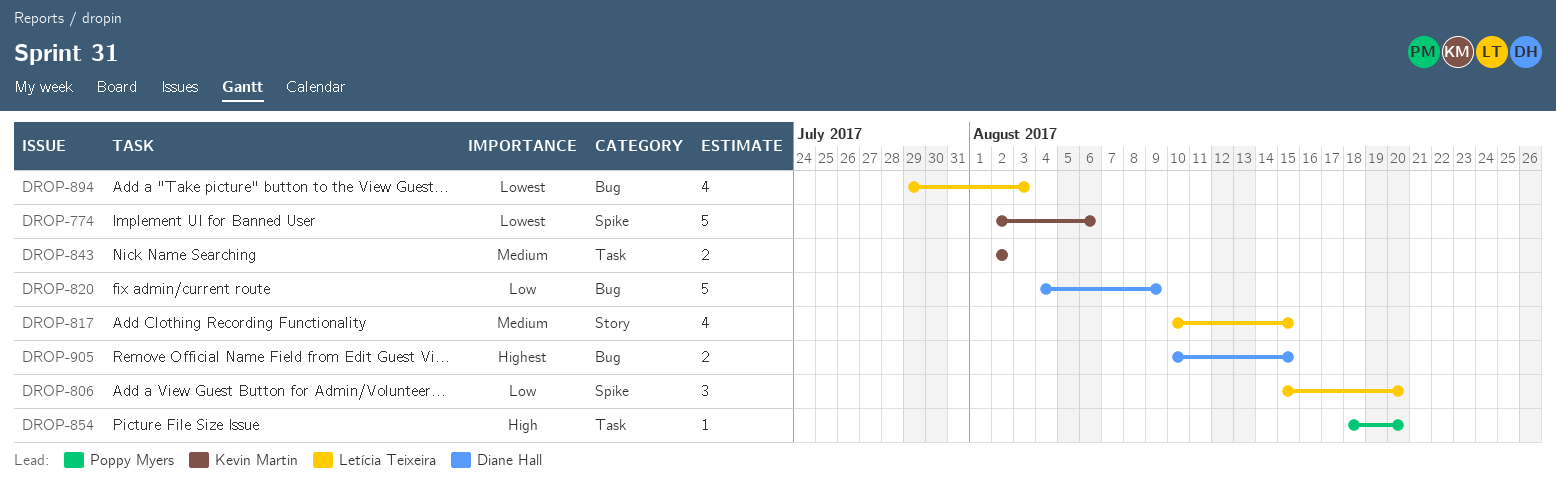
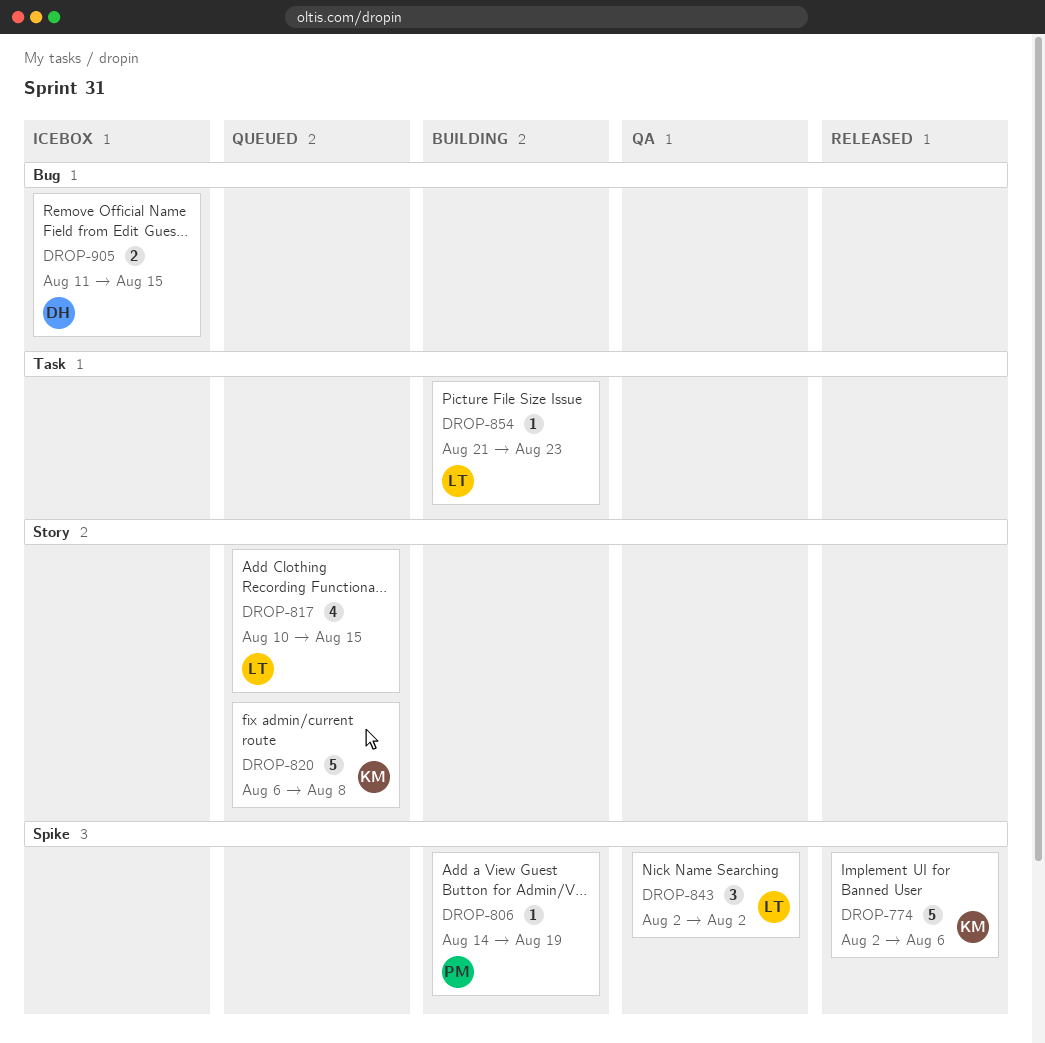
DROP-806, owner: Letícia Teixeira -> Poppy Myers
DROP-806, estimate: 3 -> 1
DROP-806, start: Aug 15 -> Aug 14
DROP-806, due: Aug 20 -> Aug 19
DROP-820, owner: Diane Hall -> Kevin Martin
DROP-820, label: Bug -> Story
DROP-820, start: Aug 4 -> Aug 6
DROP-820, due: Aug 9 -> Aug 8
DROP-843, owner: Kevin Martin -> Letícia Teixeira
DROP-843, label: Task -> Spike
DROP-843, estimate: 2 -> 3
DROP-854, owner: Poppy Myers -> Letícia Teixeira
DROP-854, start: Aug 18 -> Aug 21
DROP-854, due: Aug 20 -> Aug 23
DROP-894: present -> none
DROP-905, start: Aug 10 -> Aug 11

